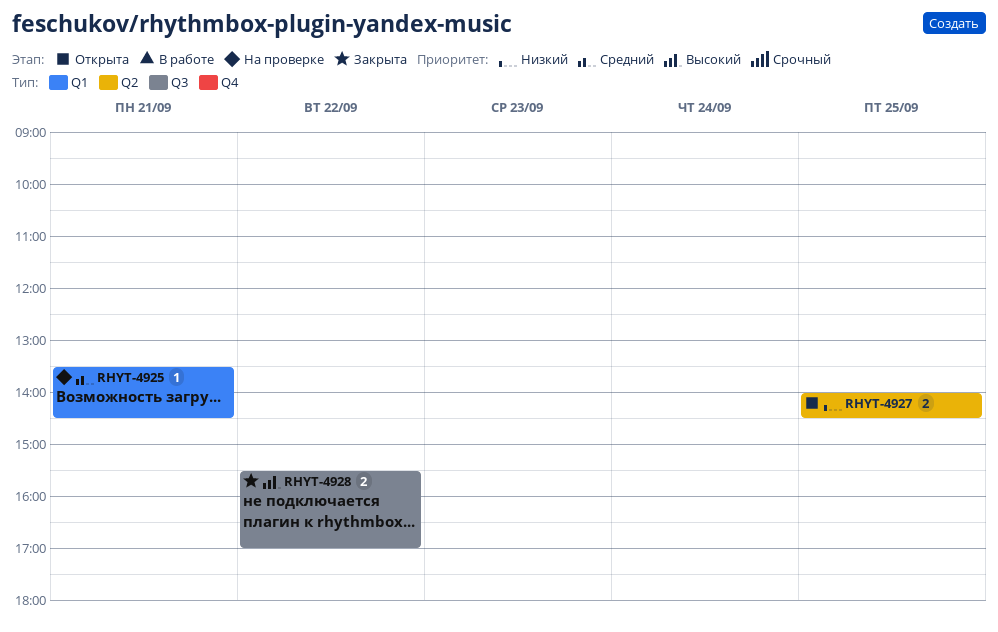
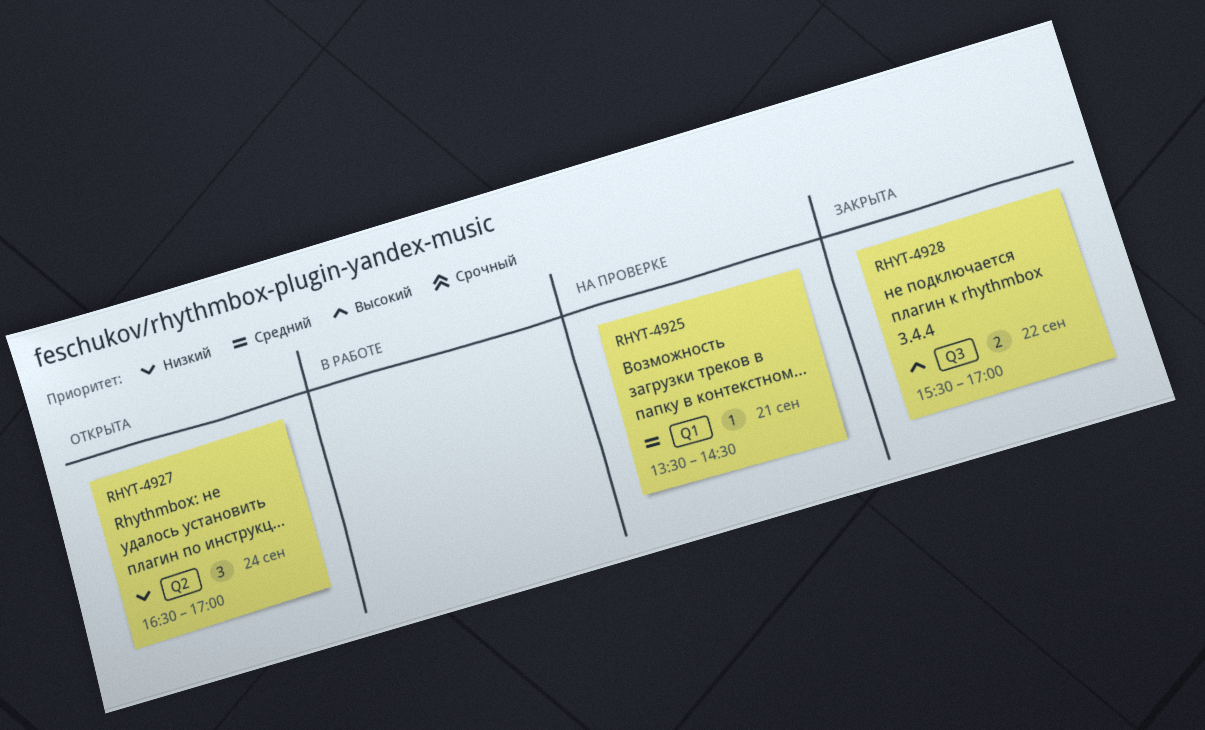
RHYT-4927, estimate: 2 -> 3
RHYT-4927, day: Sep 25 -> Sep 24
RHYT-4927, begins: 14:00 -> 16:30
RHYT-4927, ends: 14:30 -> 17:00

